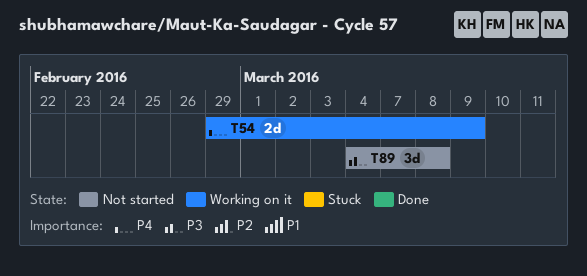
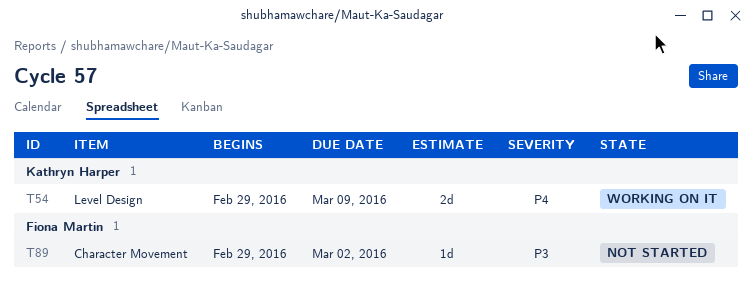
T89, estimate: 3d -> 1d
T89, start: Mar 4 -> Feb 29
T89, due: Mar 8 -> Mar 2

